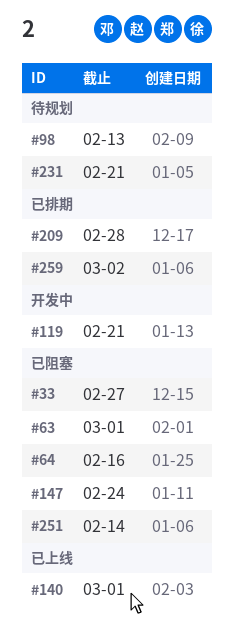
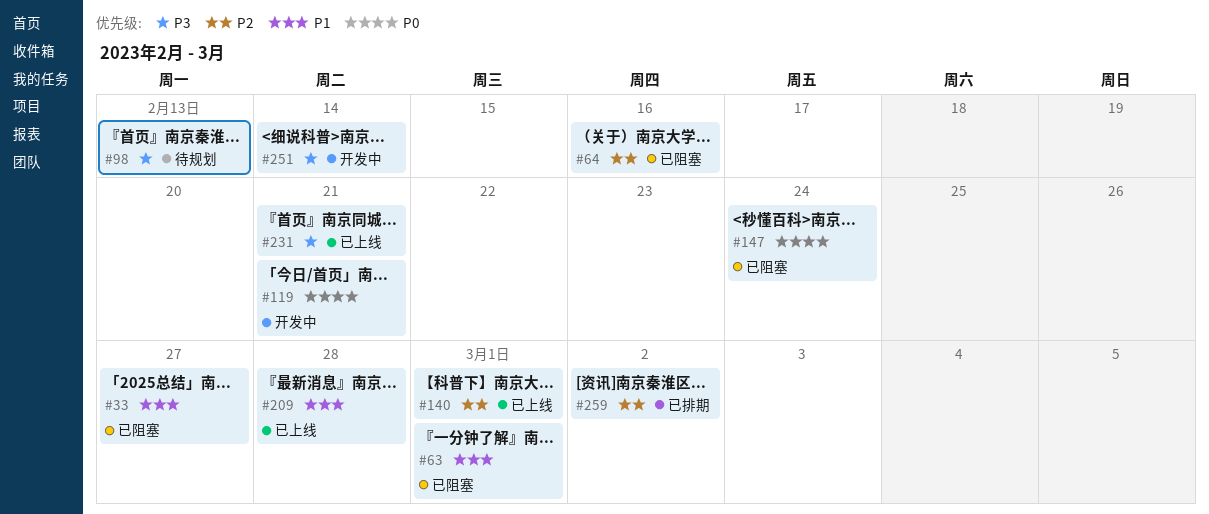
#209, status: 已排期 -> 已上线
#231, status: 待规划 -> 已上线
#251, status: 已阻塞 -> 开发中

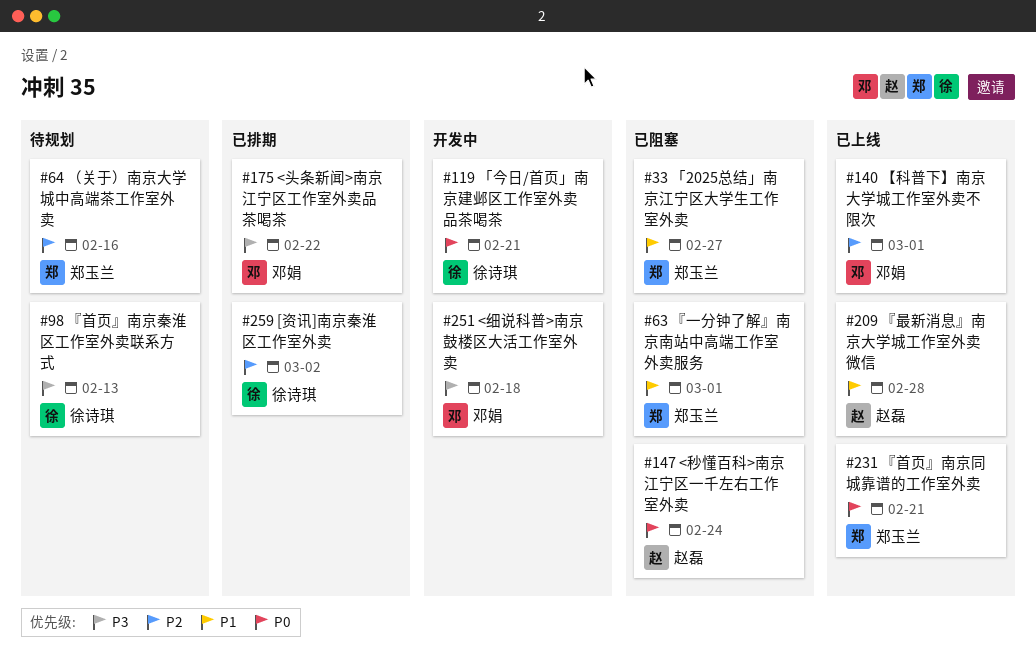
#64, status: 已阻塞 -> 待规划
#175: none -> present
#231, priority: P3 -> P0
#251, due: Feb 14 -> Feb 18

